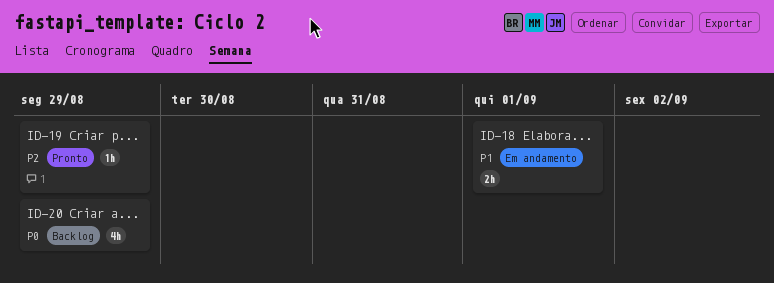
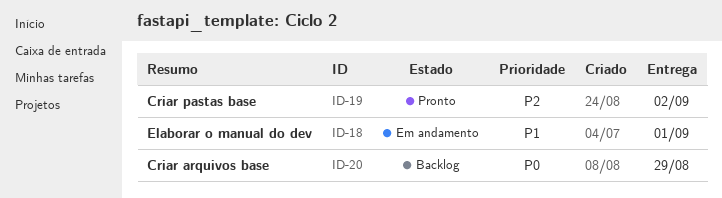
ID-19, due: Aug 29 -> Sep 2

